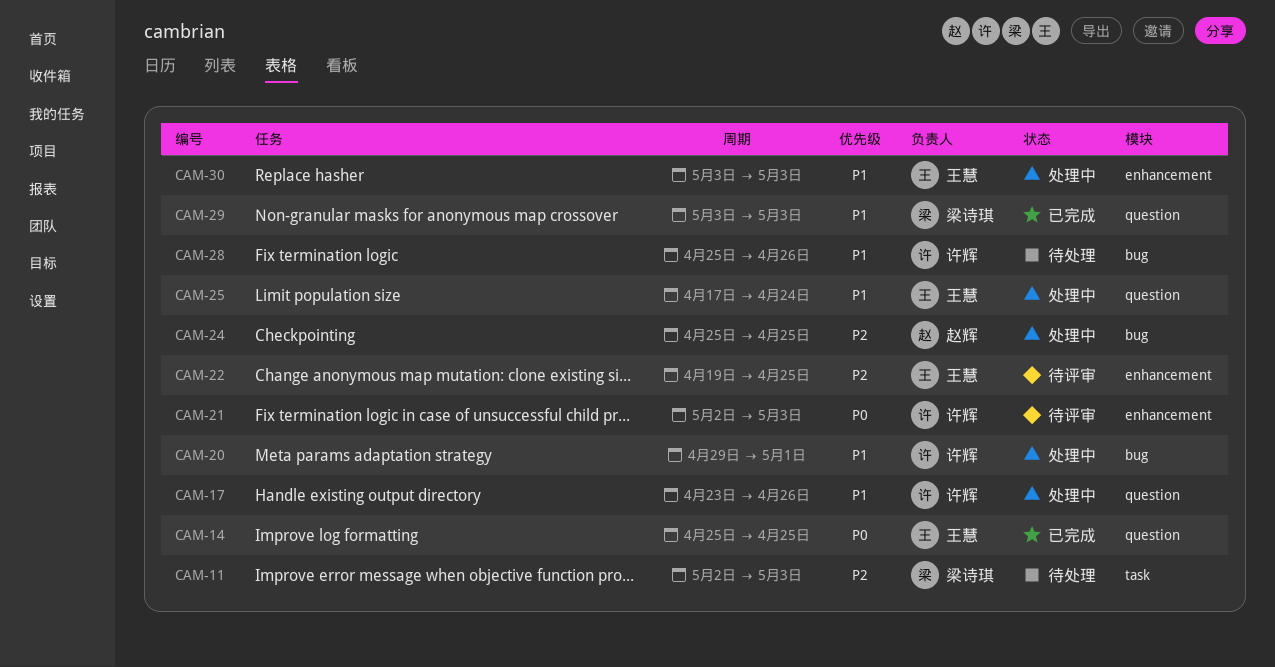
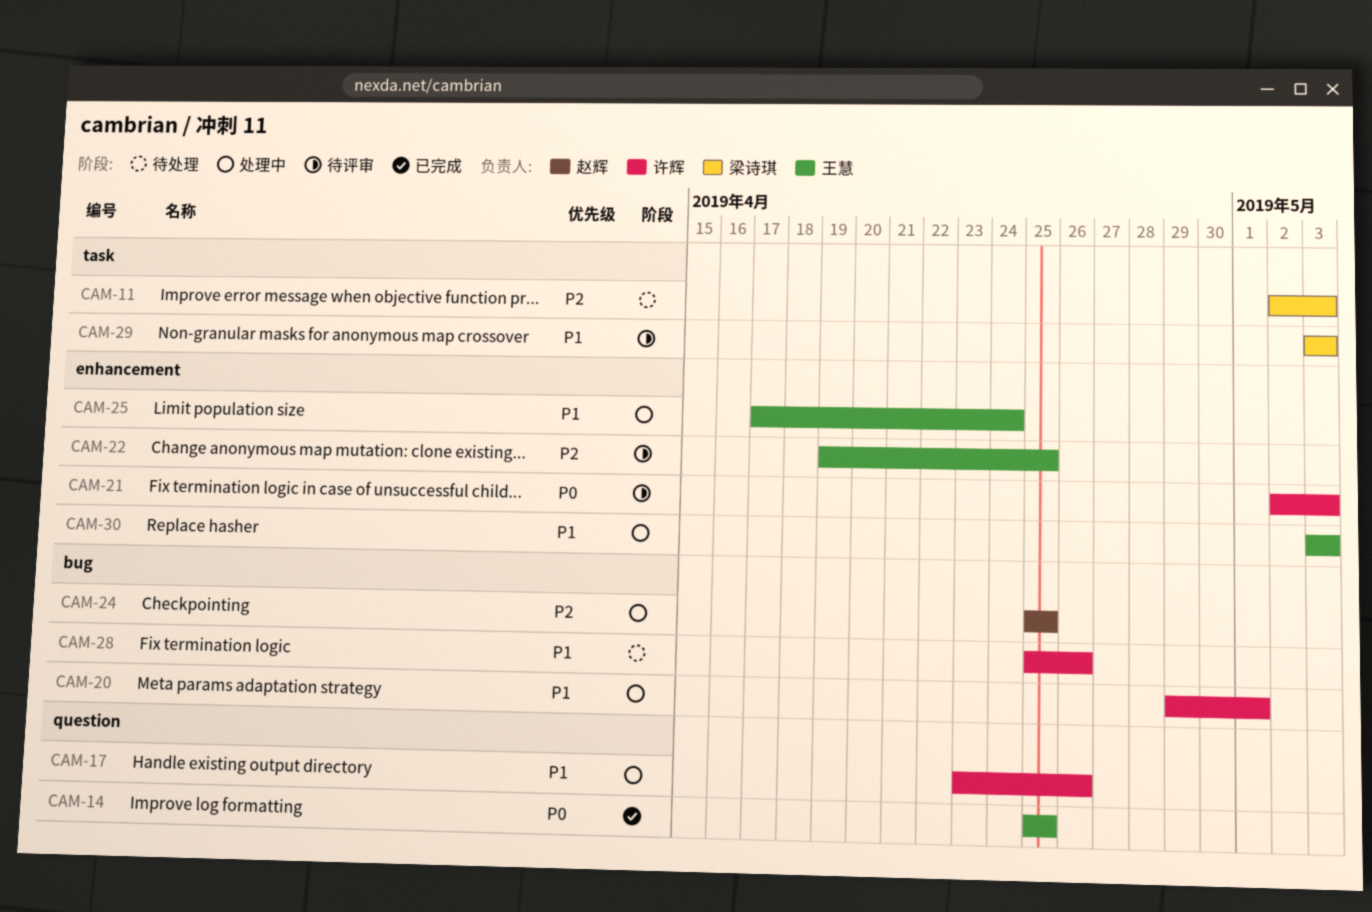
CAM-25, label: question -> enhancement
CAM-29, status: 已完成 -> 待评审
CAM-29, label: question -> task

